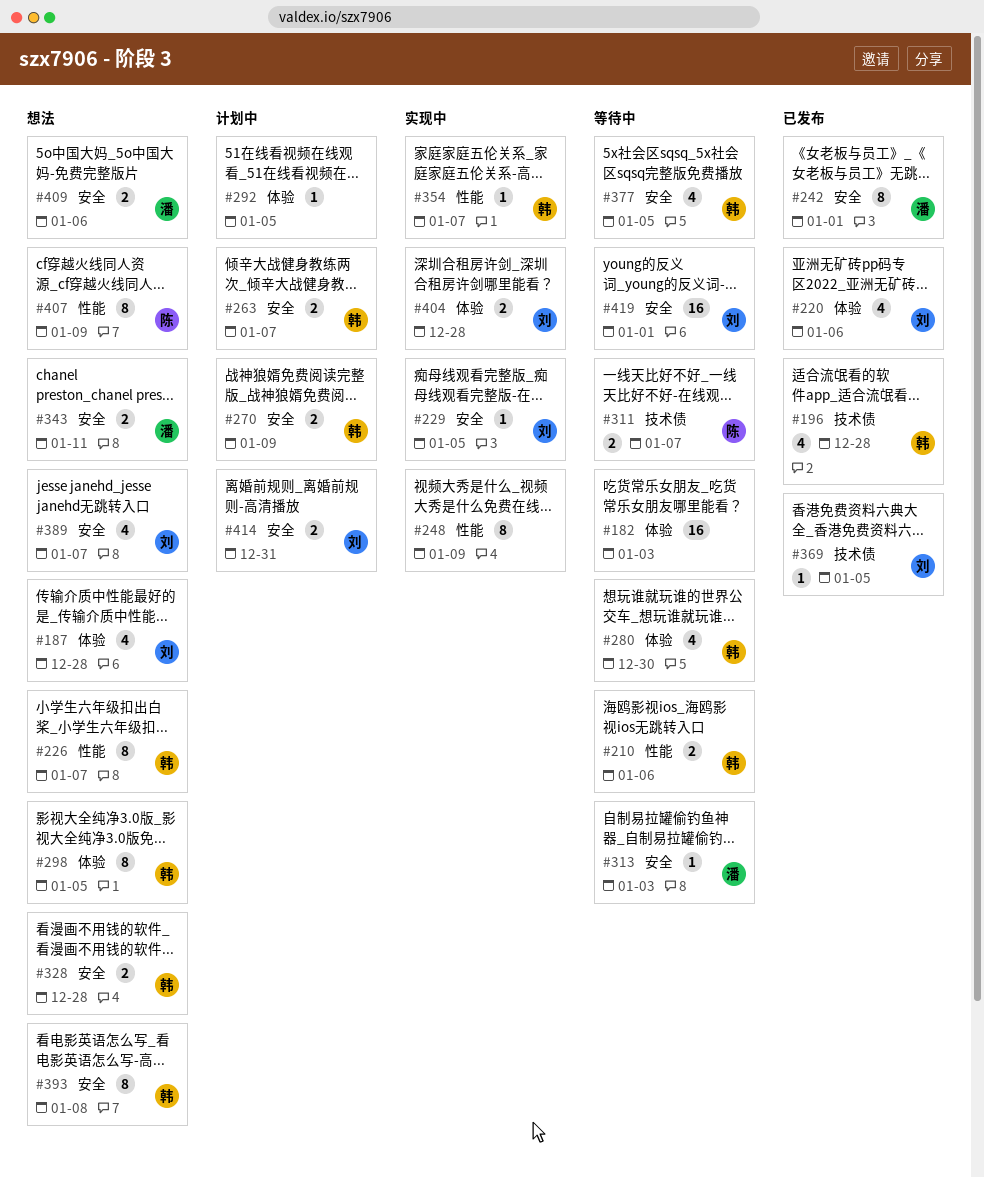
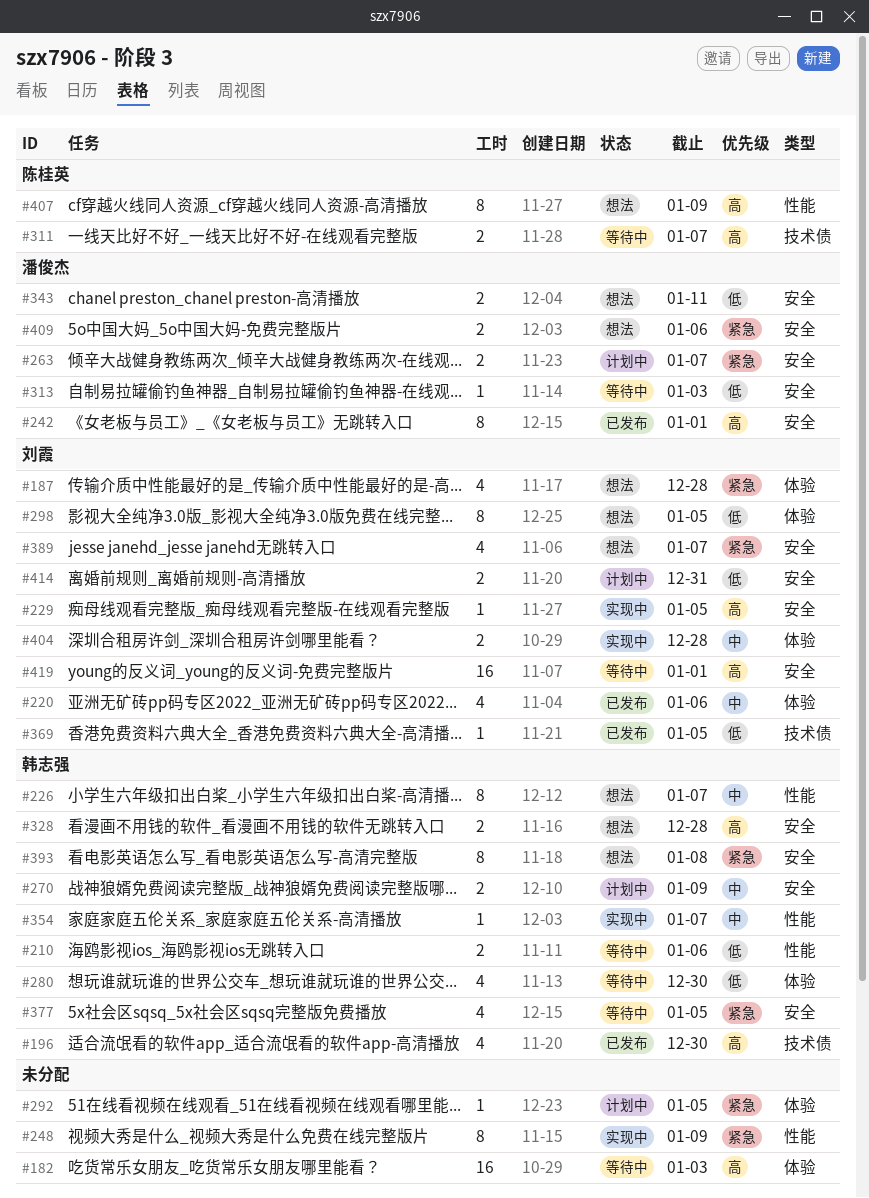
#196, due: Dec 28 -> Dec 30
#263, owner: 韩志强 -> 潘俊杰
#298, owner: 韩志强 -> 刘霞

